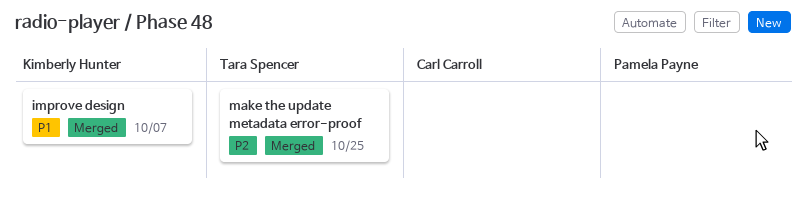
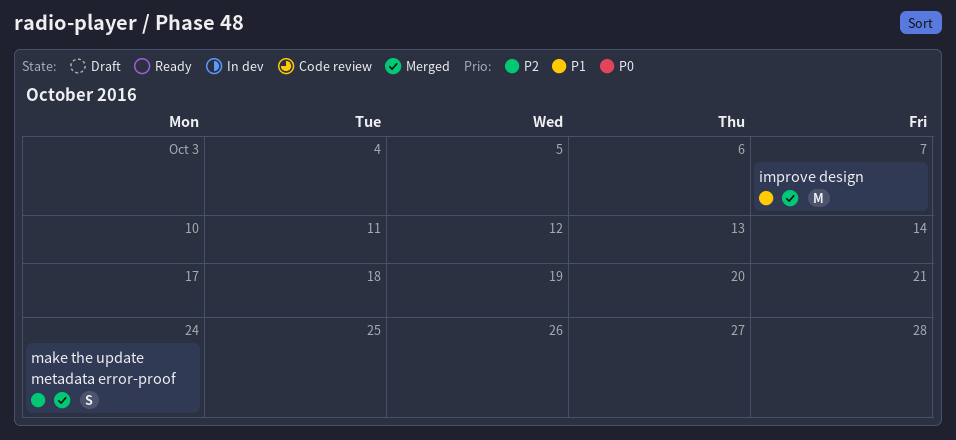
make the update metadata error-proof, due: Oct 25 -> Oct 24

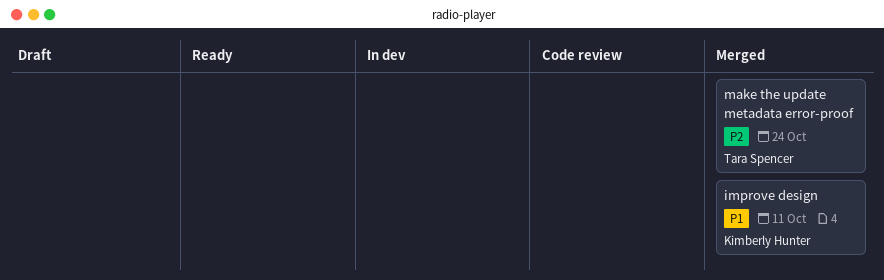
improve design, due: Oct 7 -> Oct 11

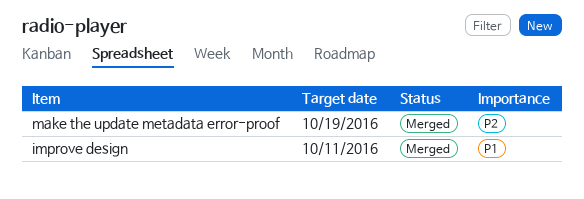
make the update metadata error-proof, due: Oct 24 -> Oct 19

